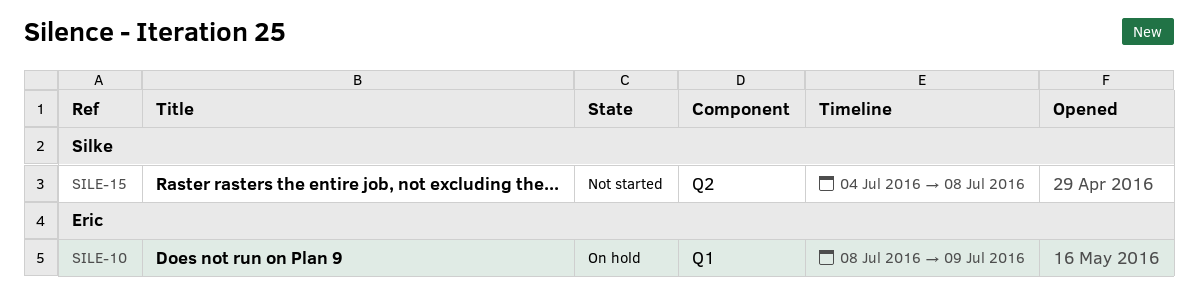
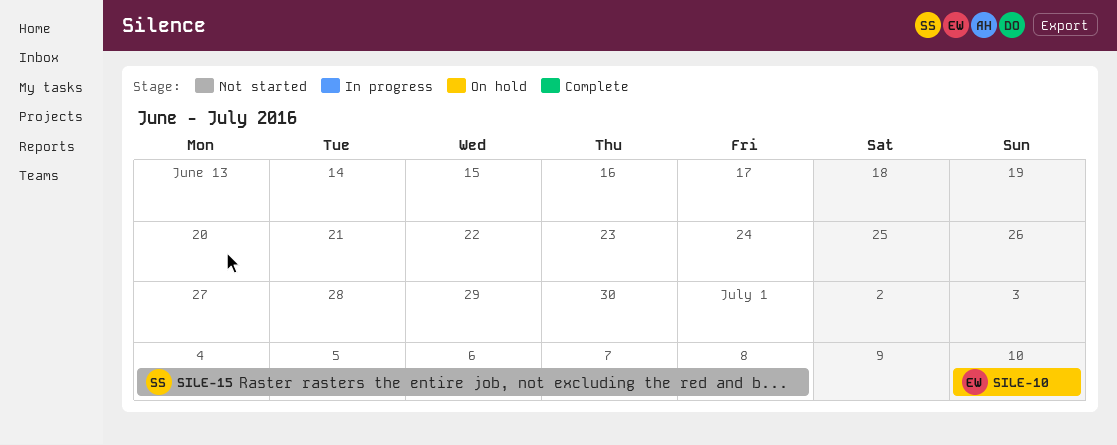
SILE-10, start: Jul 8 -> Jul 10
SILE-10, due: Jul 9 -> Jul 10

